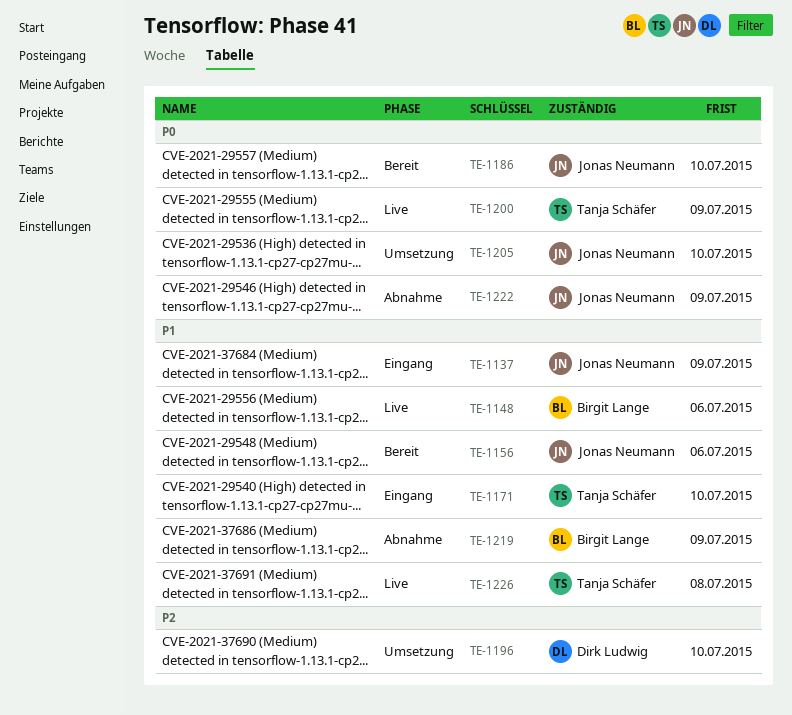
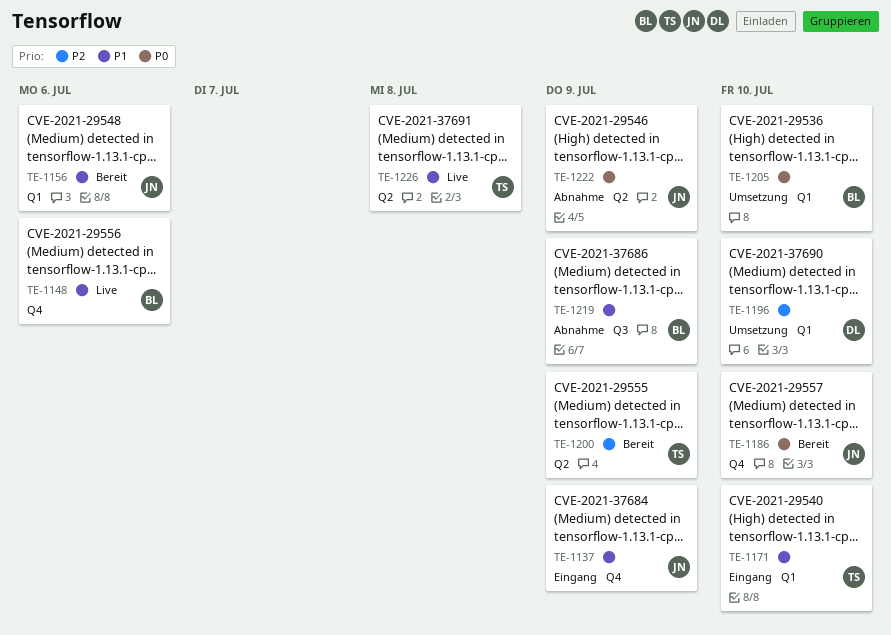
TE-1200, status: Live -> Bereit
TE-1200, priority: P0 -> P2
TE-1205, owner: Jonas Neumann -> Birgit Lange

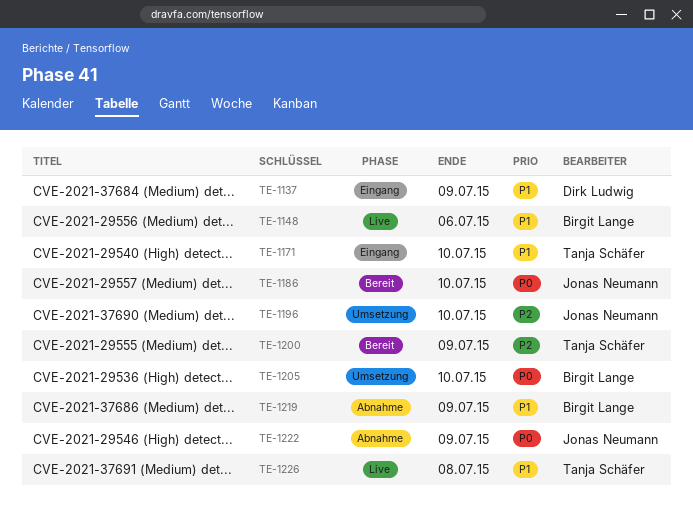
TE-1137, owner: Jonas Neumann -> Dirk Ludwig
TE-1156: present -> none
TE-1196, owner: Dirk Ludwig -> Jonas Neumann

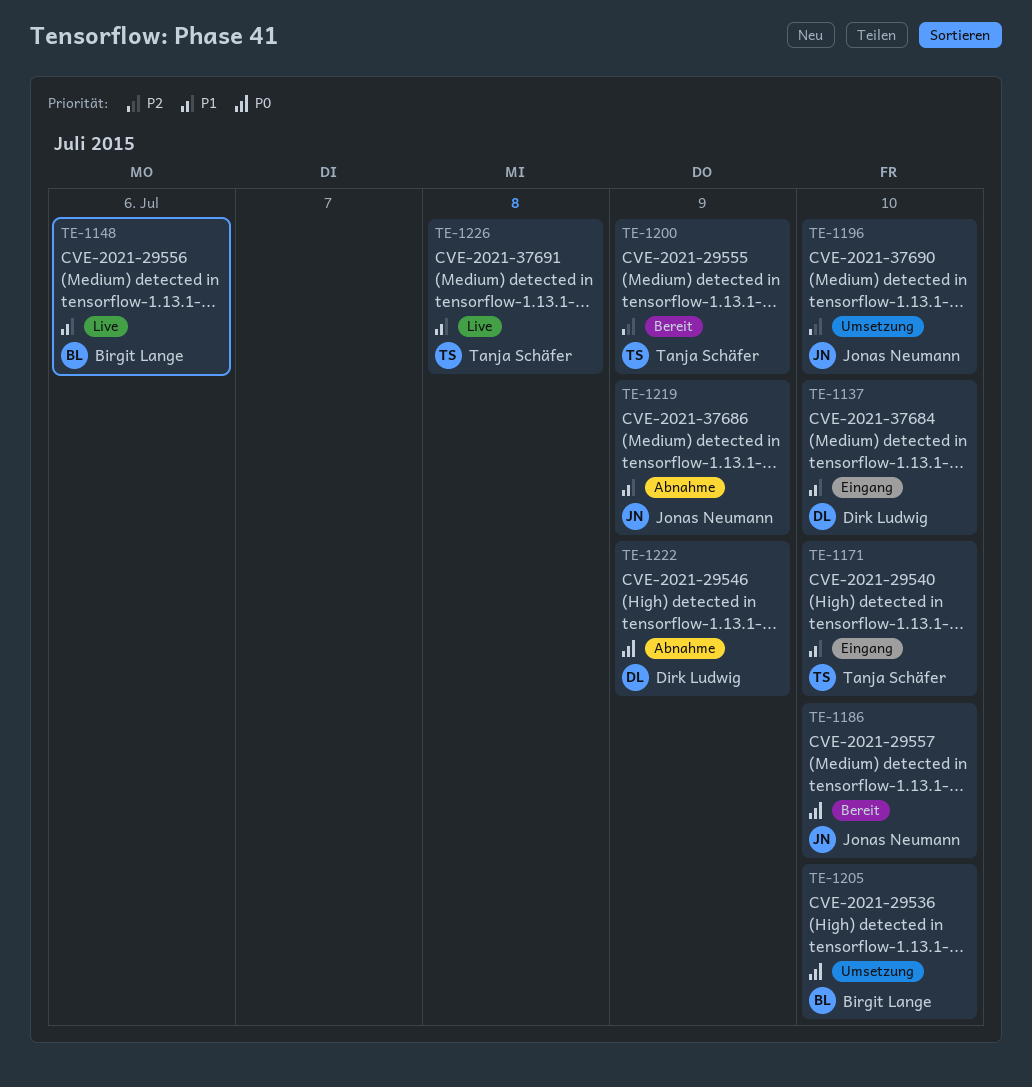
TE-1137, due: Jul 9 -> Jul 10
TE-1219, owner: Birgit Lange -> Jonas Neumann
TE-1222, owner: Jonas Neumann -> Dirk Ludwig

